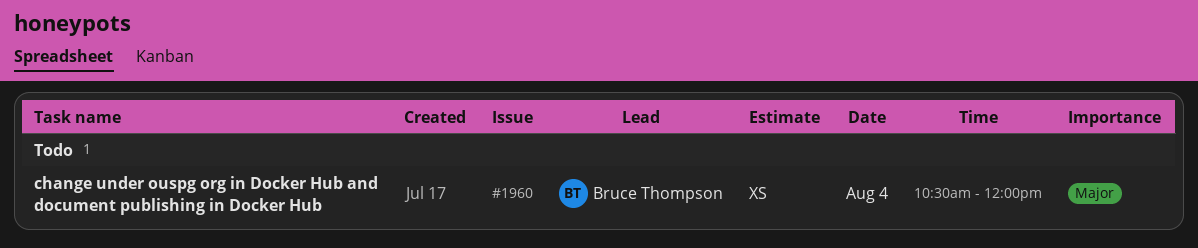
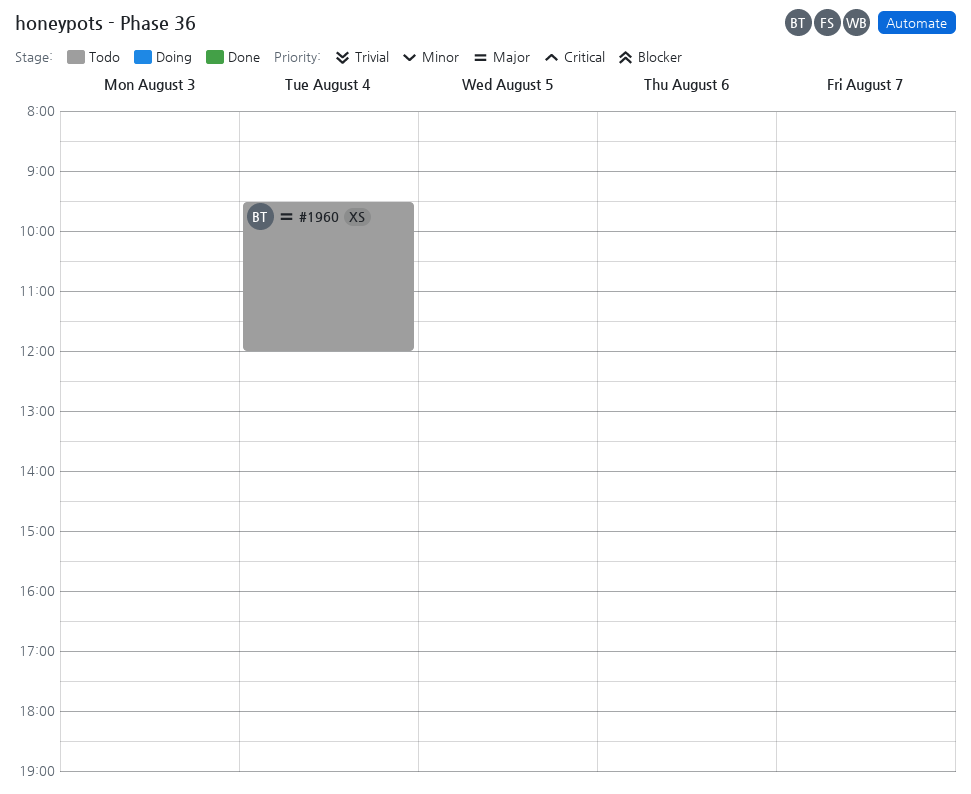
#1960, begins: 10:30 -> 09:30

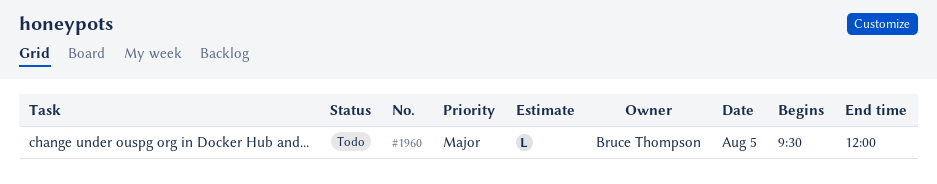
#1960, estimate: XS -> L
#1960, day: Aug 4 -> Aug 5

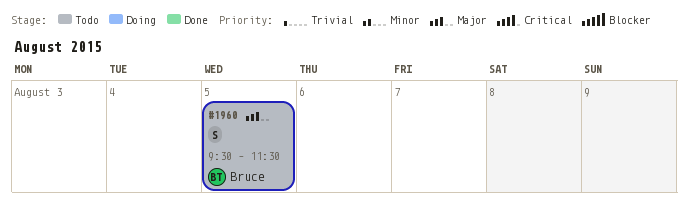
#1960, estimate: L -> S
#1960, ends: 12:00 -> 11:30

